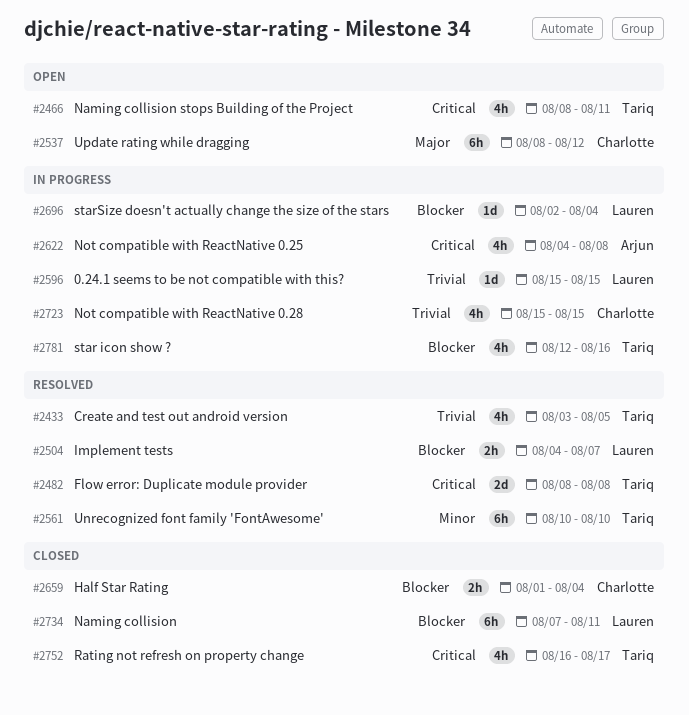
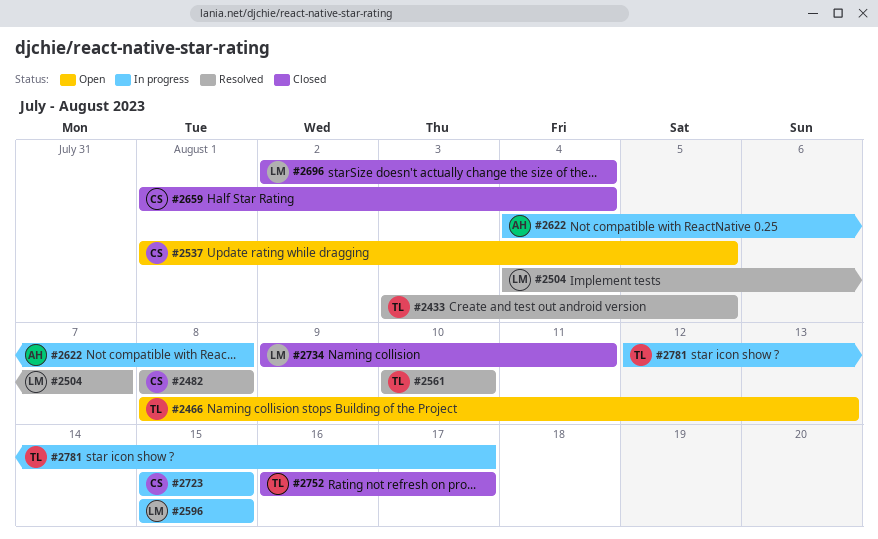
#2466, due: Aug 11 -> Aug 13
#2482, owner: Tariq -> Charlotte
#2537, start: Aug 8 -> Aug 1
#2537, due: Aug 12 -> Aug 5
#2696, status: In progress -> Closed
#2734, start: Aug 7 -> Aug 9
#2781, due: Aug 16 -> Aug 17

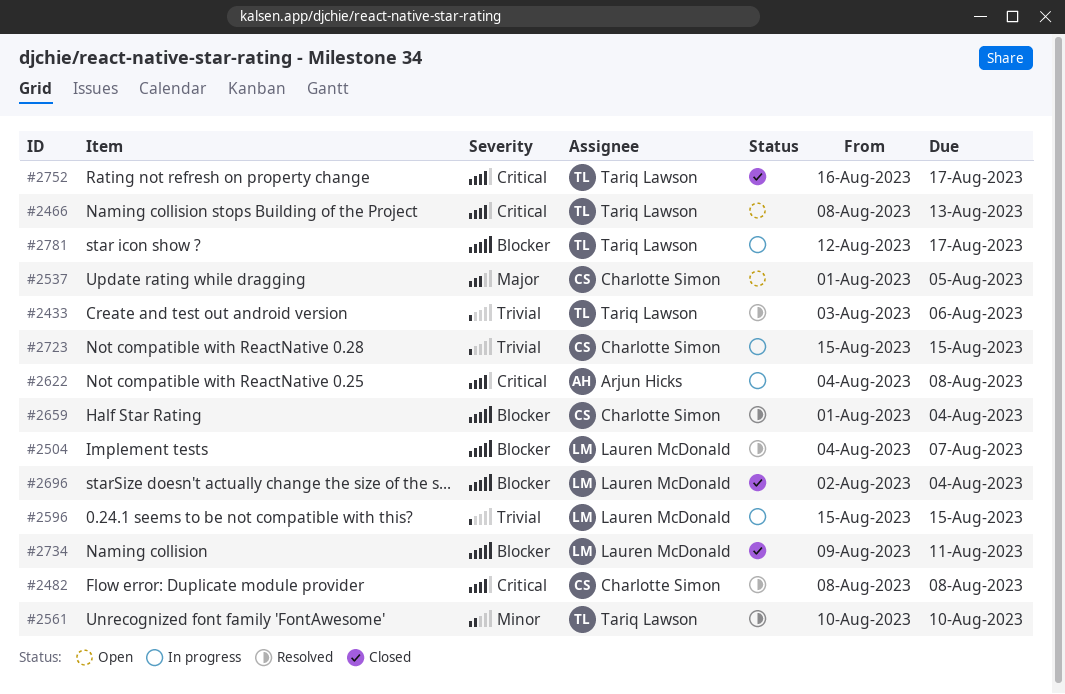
#2433, due: Aug 5 -> Aug 6
#2659, status: Closed -> Resolved

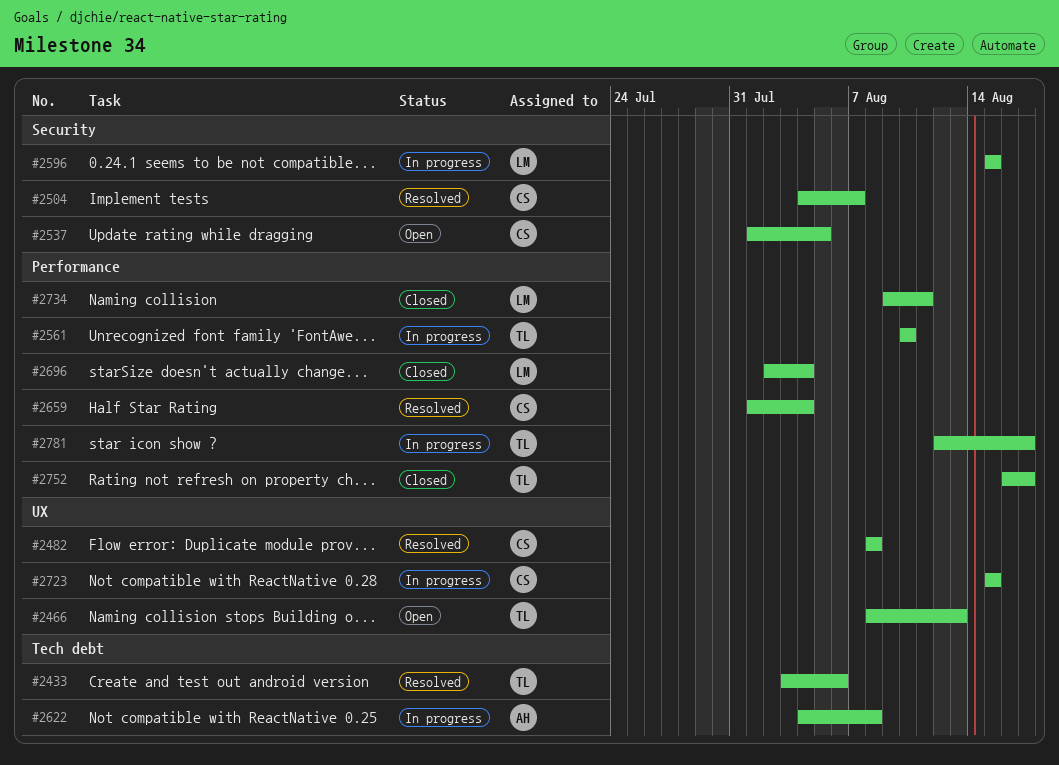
#2504, owner: Lauren McDonald -> Charlotte Simon
#2561, status: Resolved -> In progress

